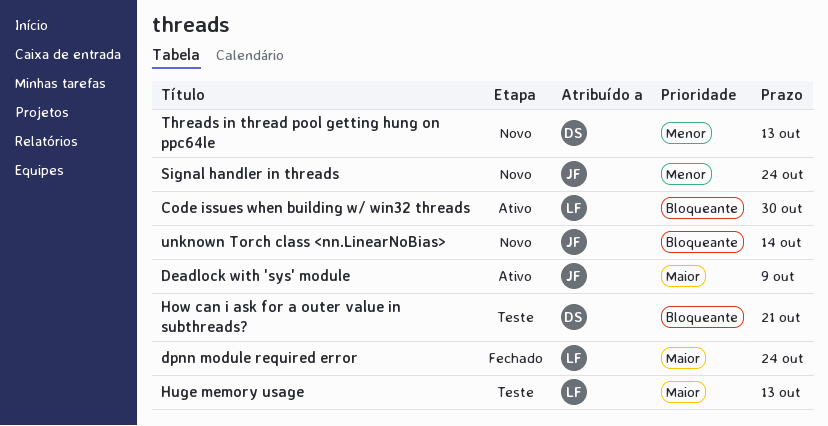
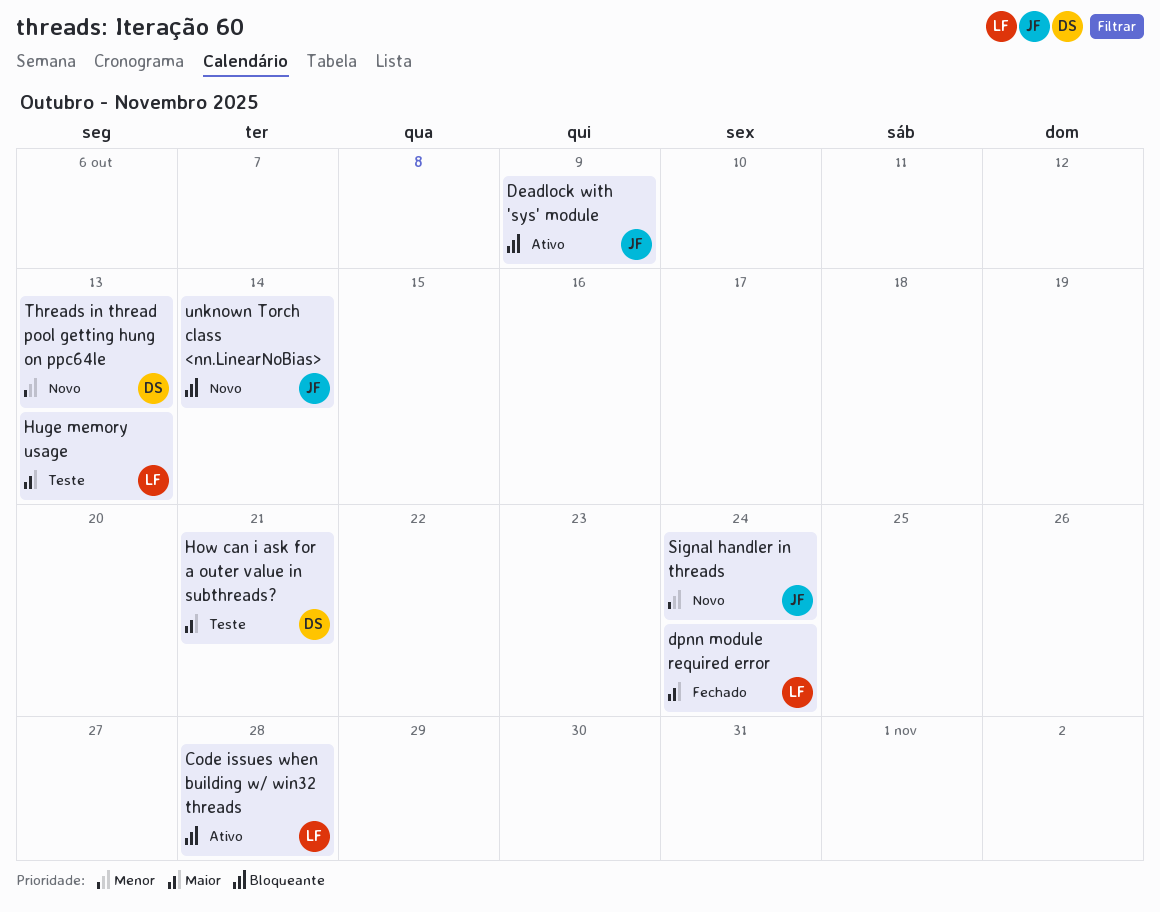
Code issues when building w/ win32 threads, due: Oct 30 -> Oct 28
Deadlock with 'sys' module, priority: Maior -> Bloqueante
How can i ask for a outer value in subthreads?, priority: Bloqueante -> Maior

